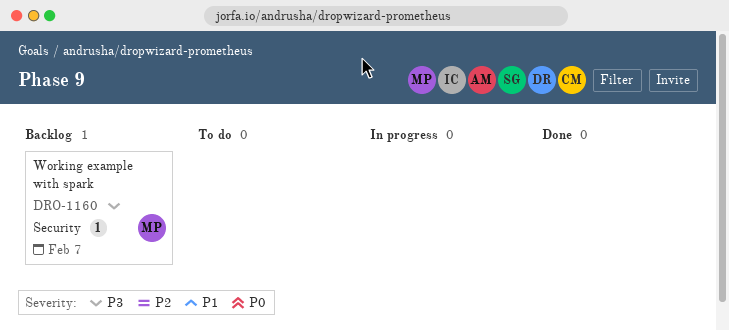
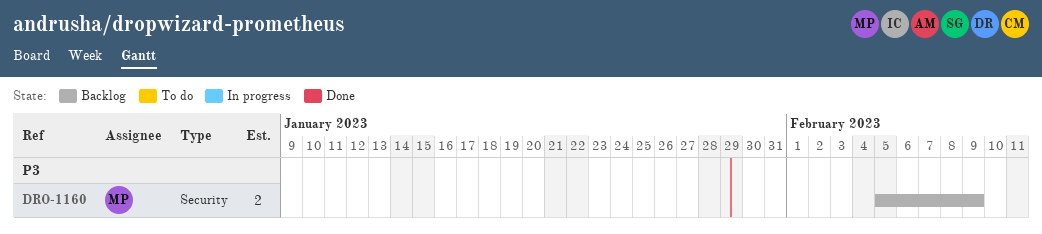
DRO-1160, estimate: 1 -> 2
DRO-1160, due: Feb 7 -> Feb 9

